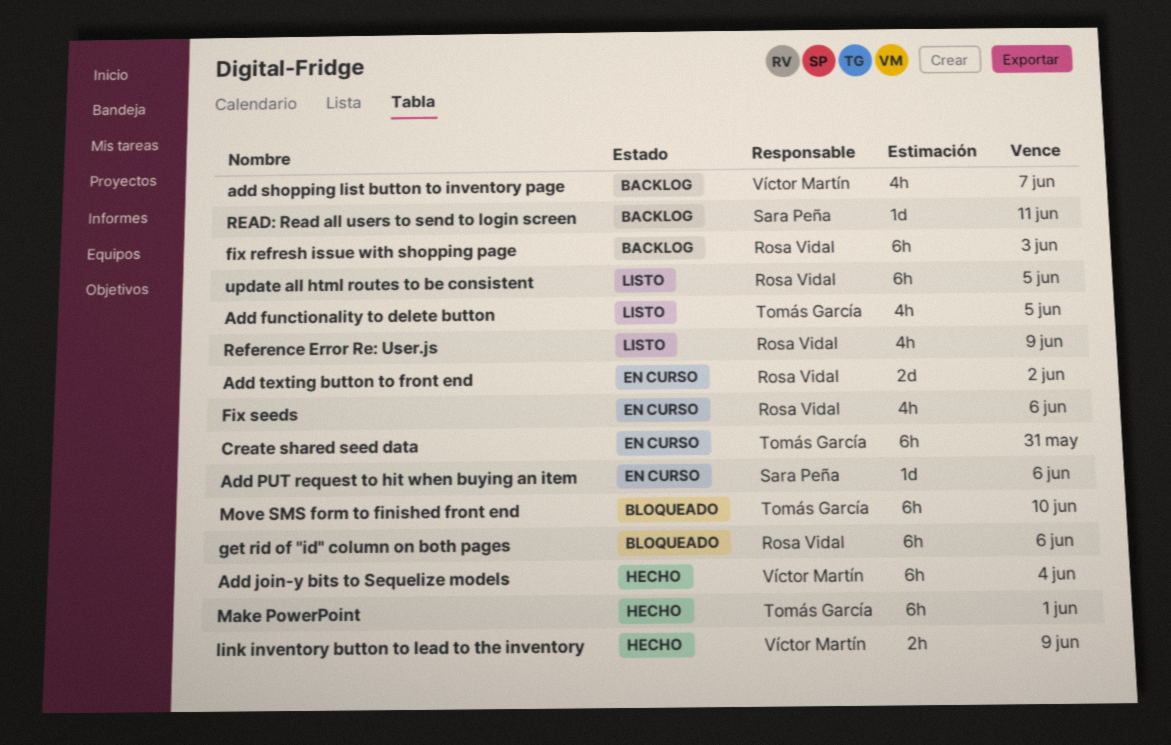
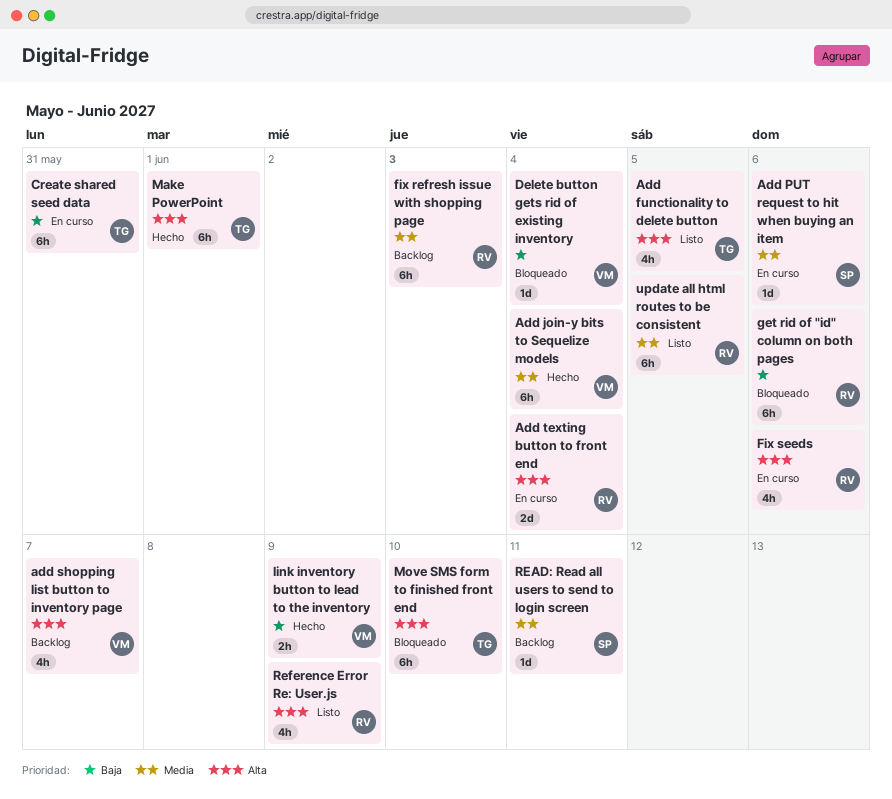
Add texting button to front end, due: Jun 2 -> Jun 4
Delete button gets rid of existing inventory: none -> present

